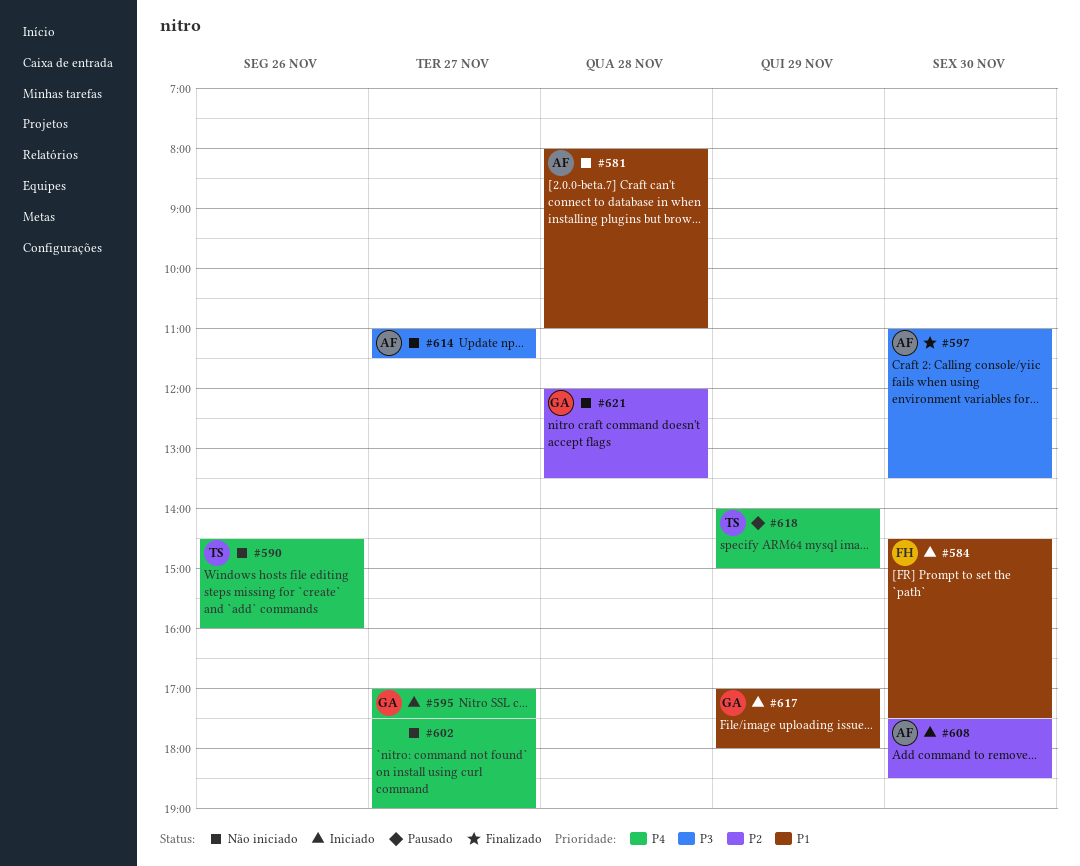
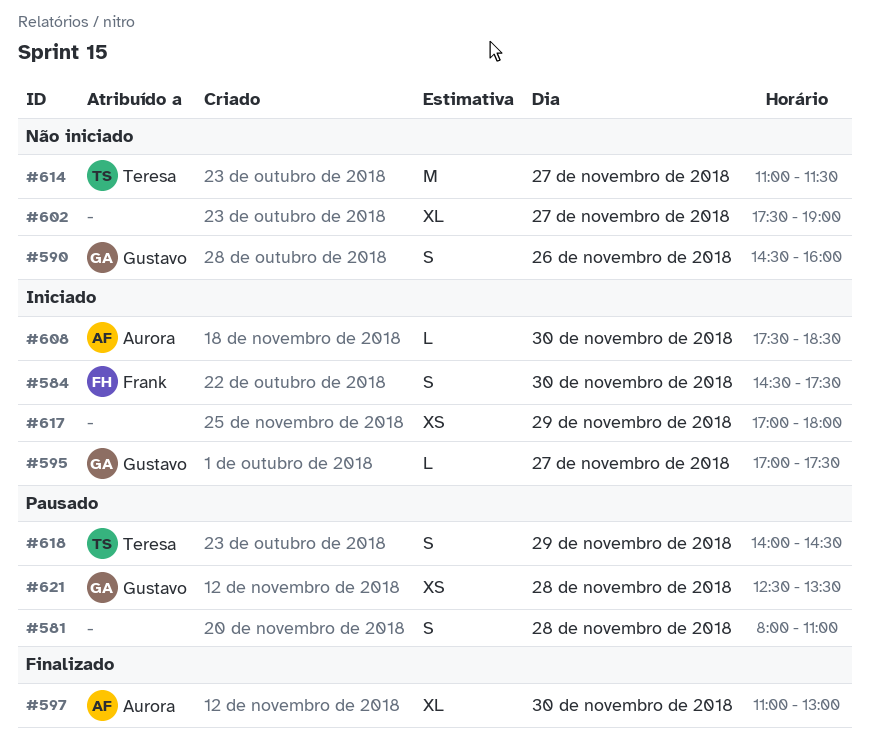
#581, status: Não iniciado -> Pausado
#581, owner: Aurora -> none
#590, owner: Teresa -> Gustavo
#597, ends: 13:30 -> 13:00
#614, owner: Aurora -> Teresa
#617, owner: Gustavo -> none
#618, ends: 15:00 -> 14:30
#621, status: Não iniciado -> Pausado
#621, begins: 12:00 -> 12:30

